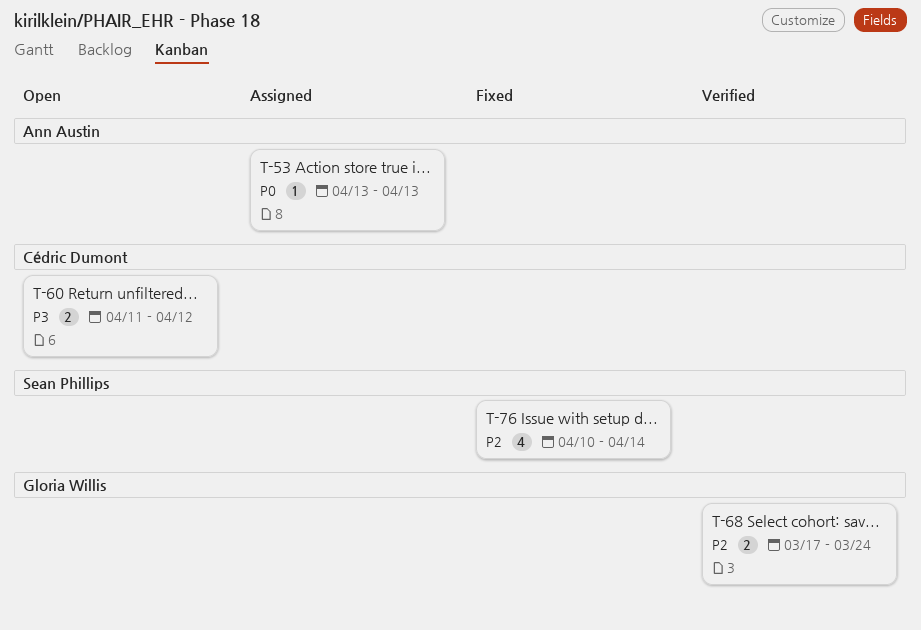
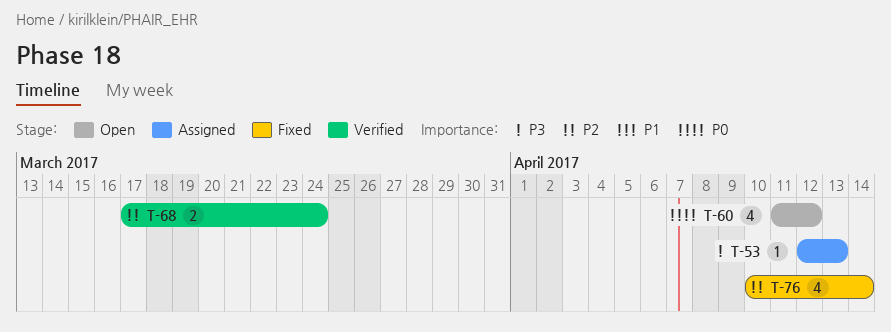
T-53, priority: P0 -> P3
T-53, start: Apr 13 -> Apr 12
T-60, priority: P3 -> P0
T-60, estimate: 2 -> 4

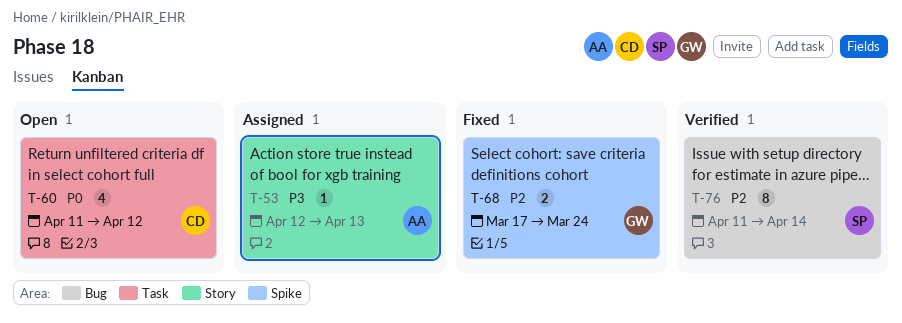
T-68, status: Verified -> Fixed
T-76, status: Fixed -> Verified
T-76, estimate: 4 -> 8
T-76, start: Apr 10 -> Apr 11

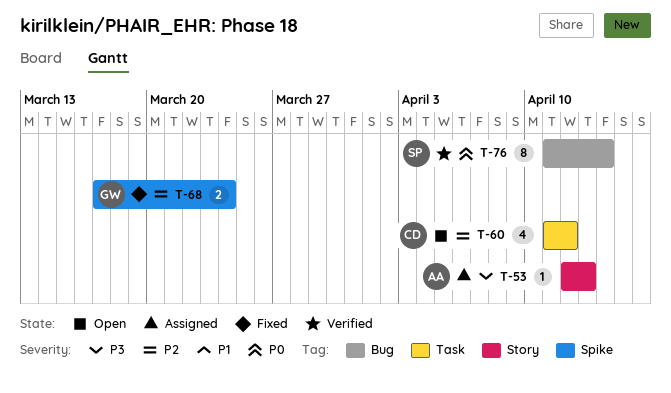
T-60, priority: P0 -> P2
T-76, priority: P2 -> P0

